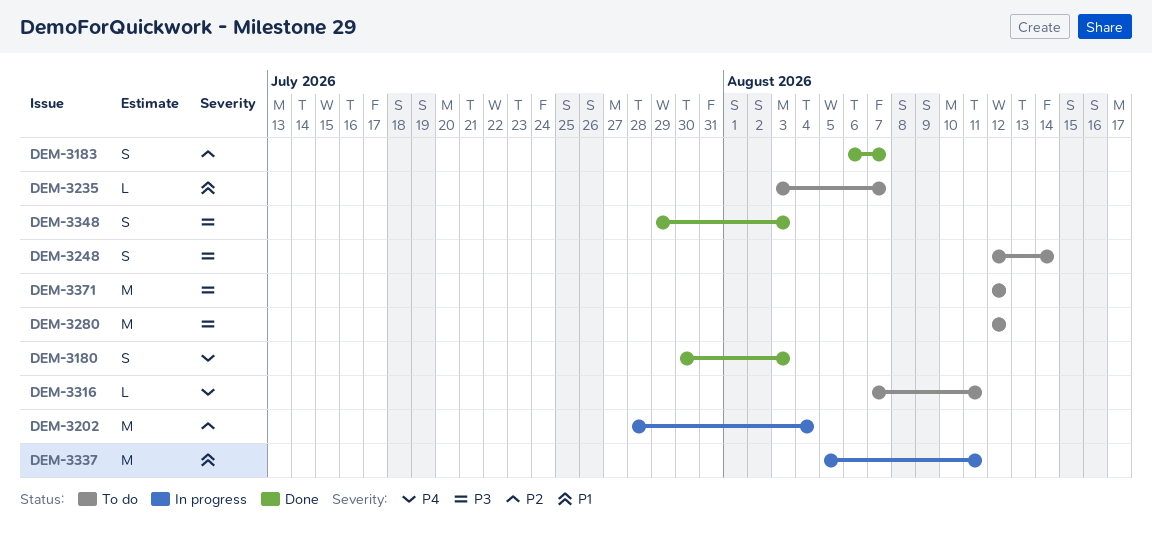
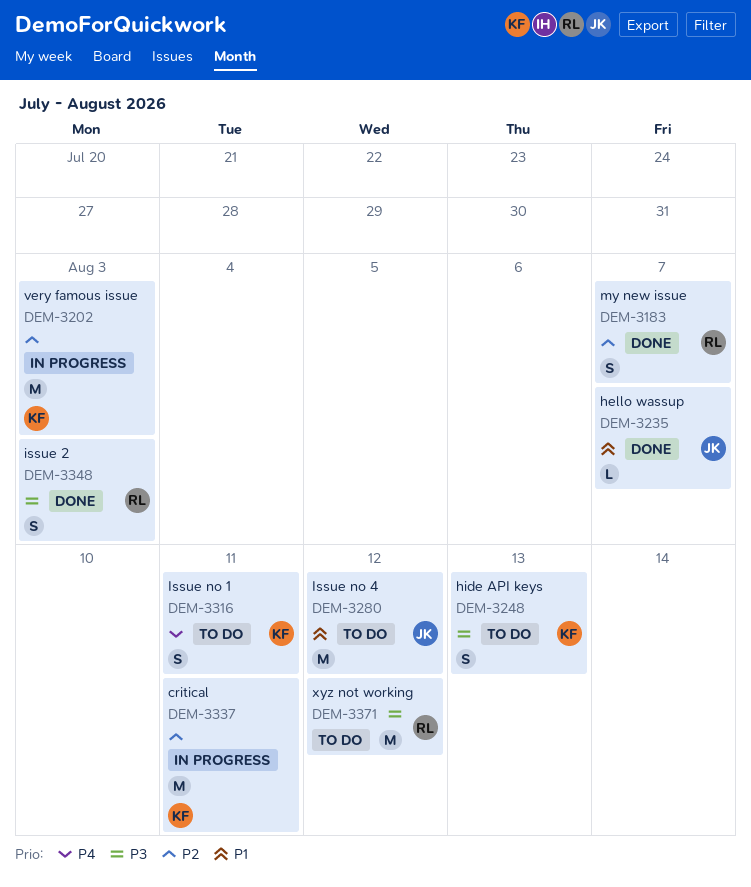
DEM-3180: present -> none
DEM-3202, due: Aug 4 -> Aug 3
DEM-3235, status: To do -> Done
DEM-3248, due: Aug 14 -> Aug 13
DEM-3280, priority: P3 -> P1
DEM-3316, estimate: L -> S
DEM-3337, priority: P1 -> P2

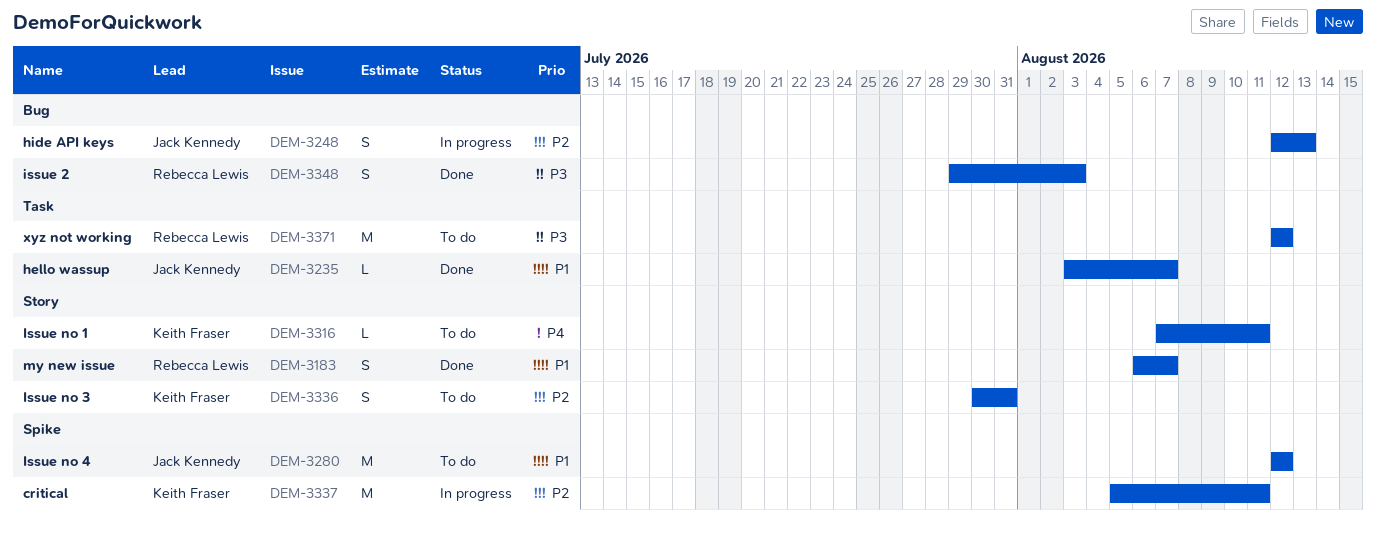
DEM-3183, priority: P2 -> P1
DEM-3202: present -> none
DEM-3248, status: To do -> In progress
DEM-3248, owner: Keith Fraser -> Jack Kennedy
DEM-3248, priority: P3 -> P2
DEM-3316, estimate: S -> L
DEM-3336: none -> present

